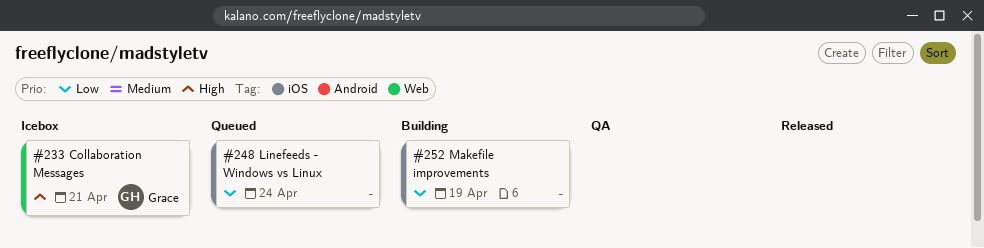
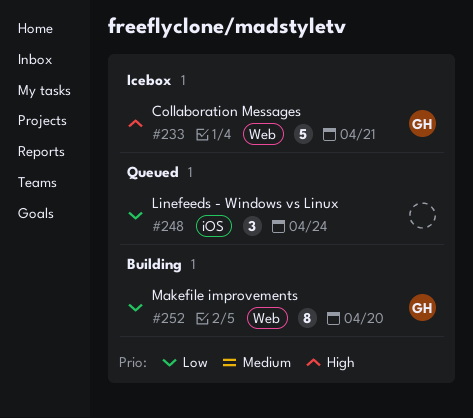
#252, owner: none -> Grace
#252, label: iOS -> Web
#252, due: Apr 19 -> Apr 20

